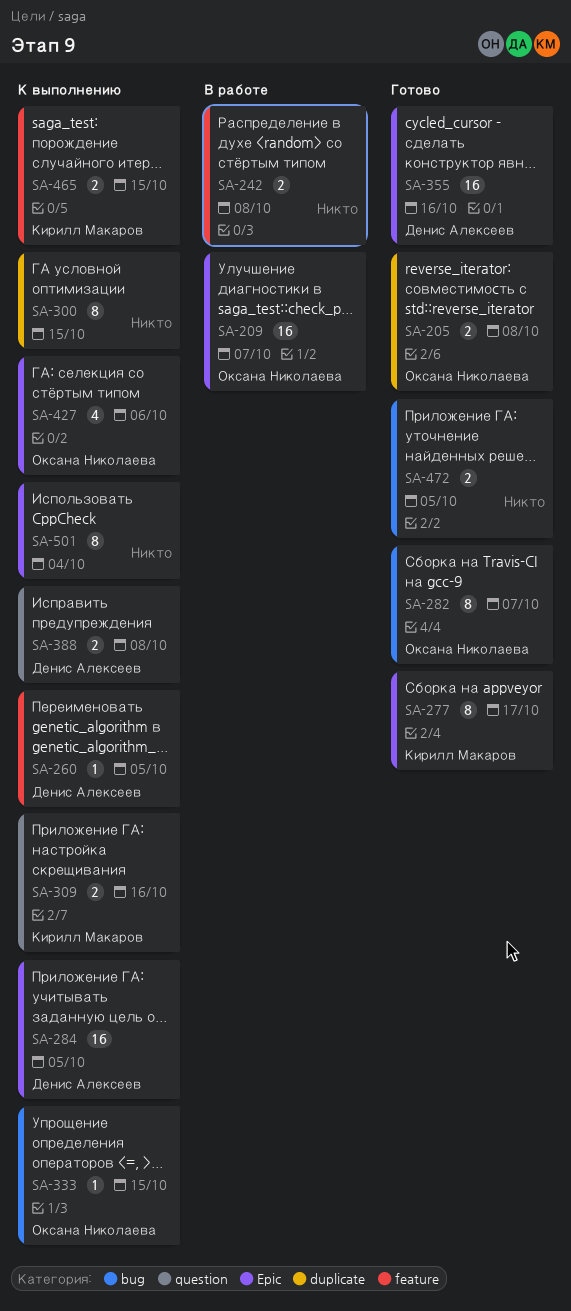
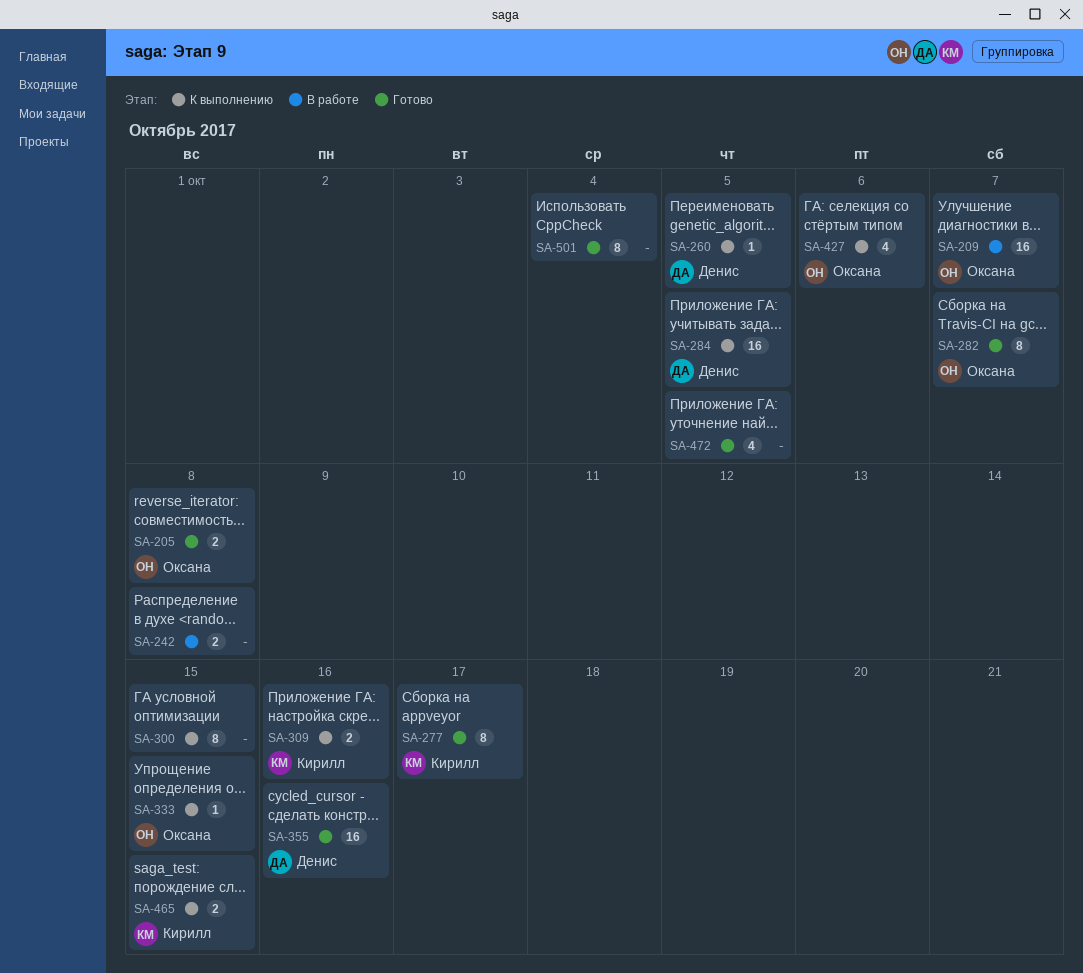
SA-388: present -> none
SA-472, estimate: 2 -> 4
SA-501, status: К выполнению -> Готово

